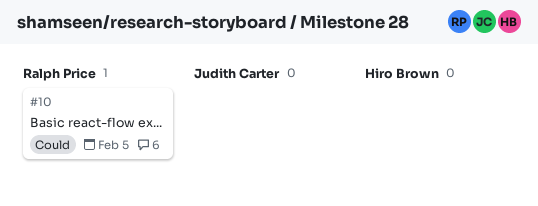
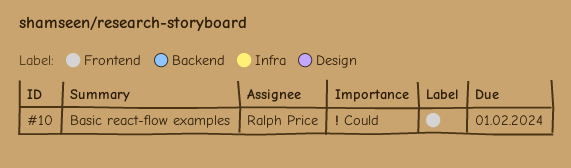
#10, due: Feb 5 -> Feb 1

